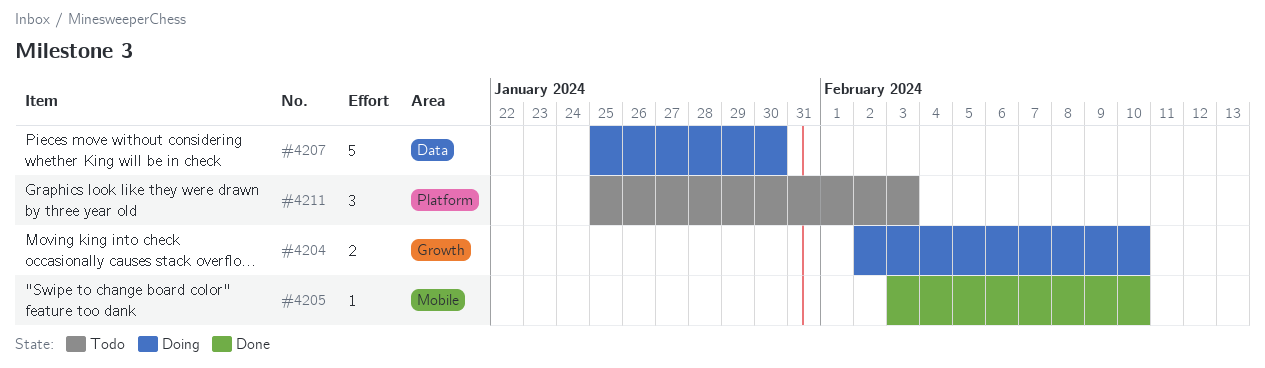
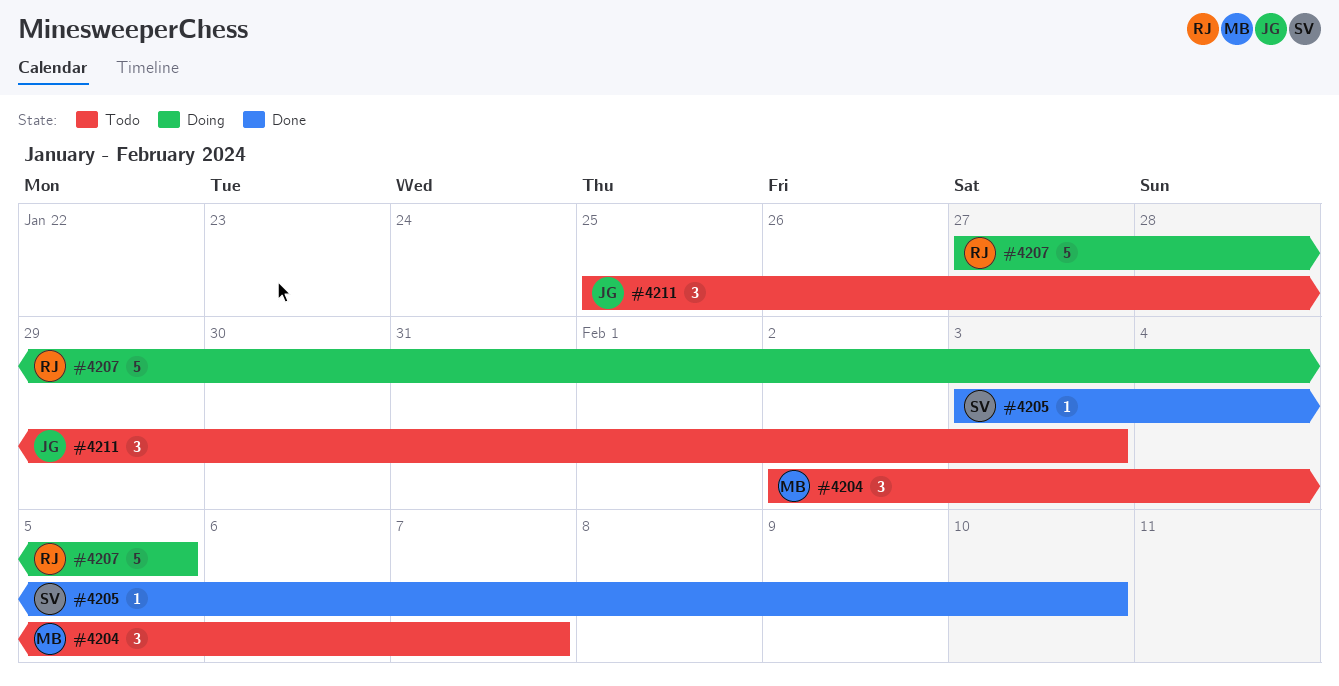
#4204, status: Doing -> Todo
#4204, estimate: 2 -> 3
#4204, due: Feb 10 -> Feb 7
#4207, start: Jan 25 -> Jan 27
#4207, due: Jan 30 -> Feb 5

